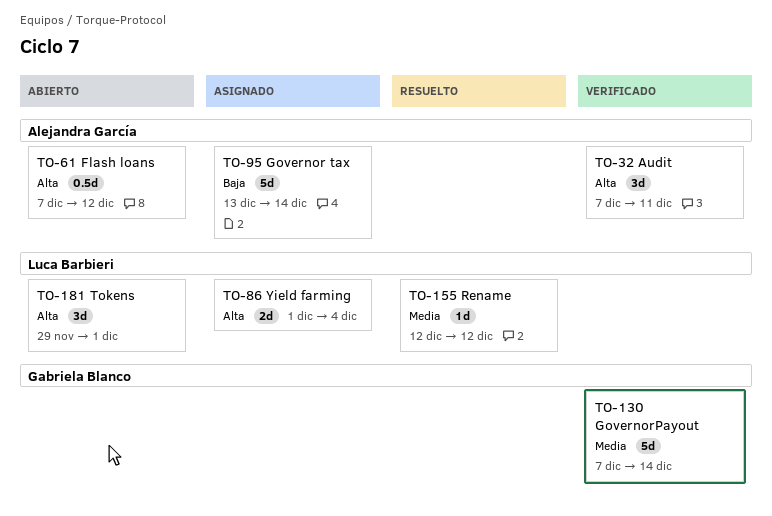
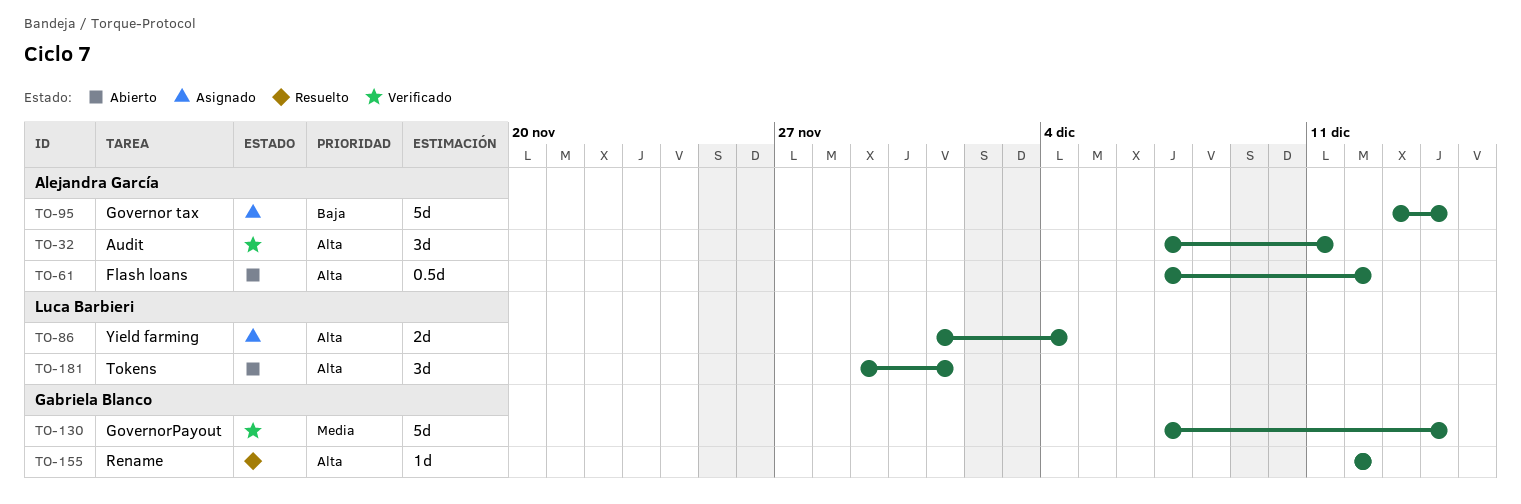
TO-155, owner: Luca Barbieri -> Gabriela Blanco
TO-155, priority: Media -> Alta

